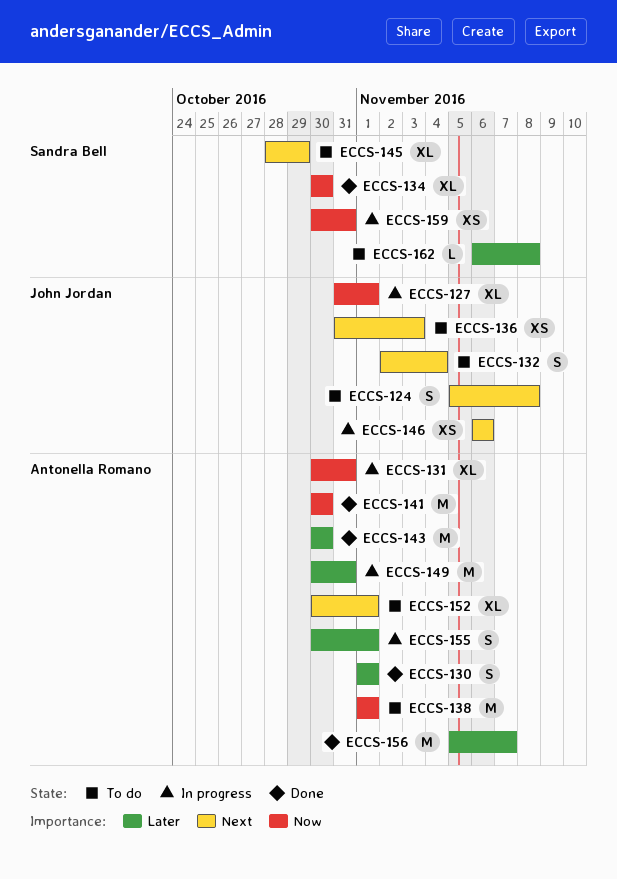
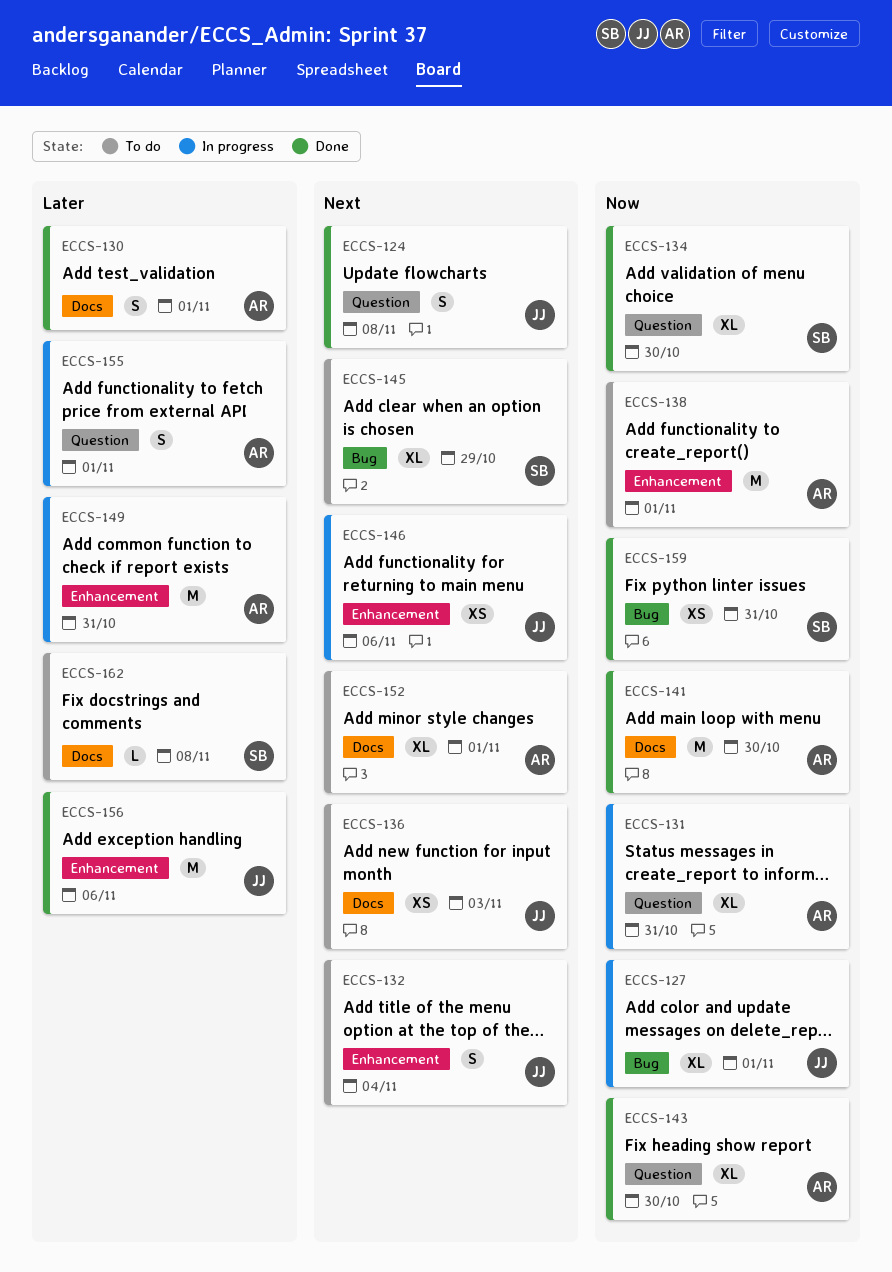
ECCS-124, status: To do -> Done
ECCS-143, priority: Later -> Now
ECCS-143, estimate: M -> XL
ECCS-156, owner: Antonella Romano -> John Jordan
ECCS-156, due: Nov 7 -> Nov 6
ECCS-159, status: In progress -> Done

